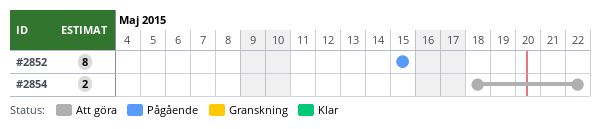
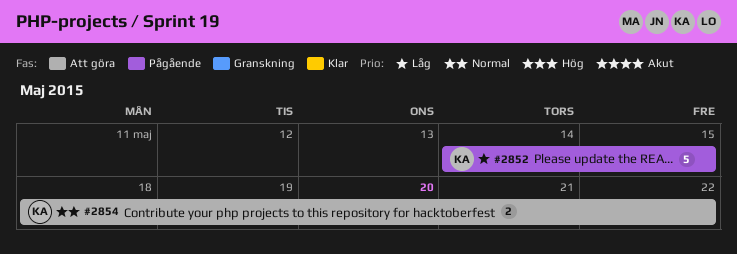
#2852, estimate: 8 -> 5
#2852, start: May 15 -> May 14

